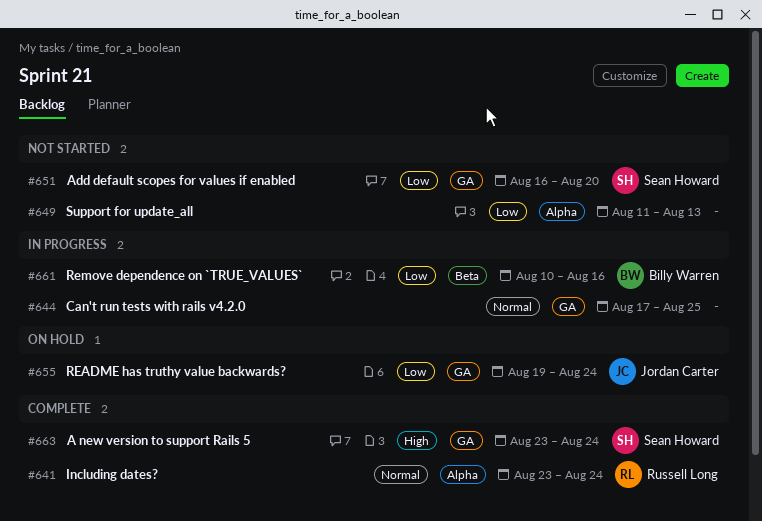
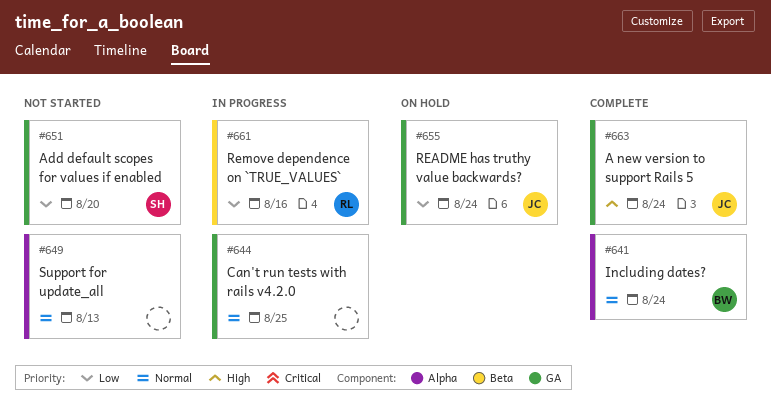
#641, owner: Russell Long -> Billy Warren
#649, priority: Low -> Normal
#661, owner: Billy Warren -> Russell Long
#663, owner: Sean Howard -> Jordan Carter

